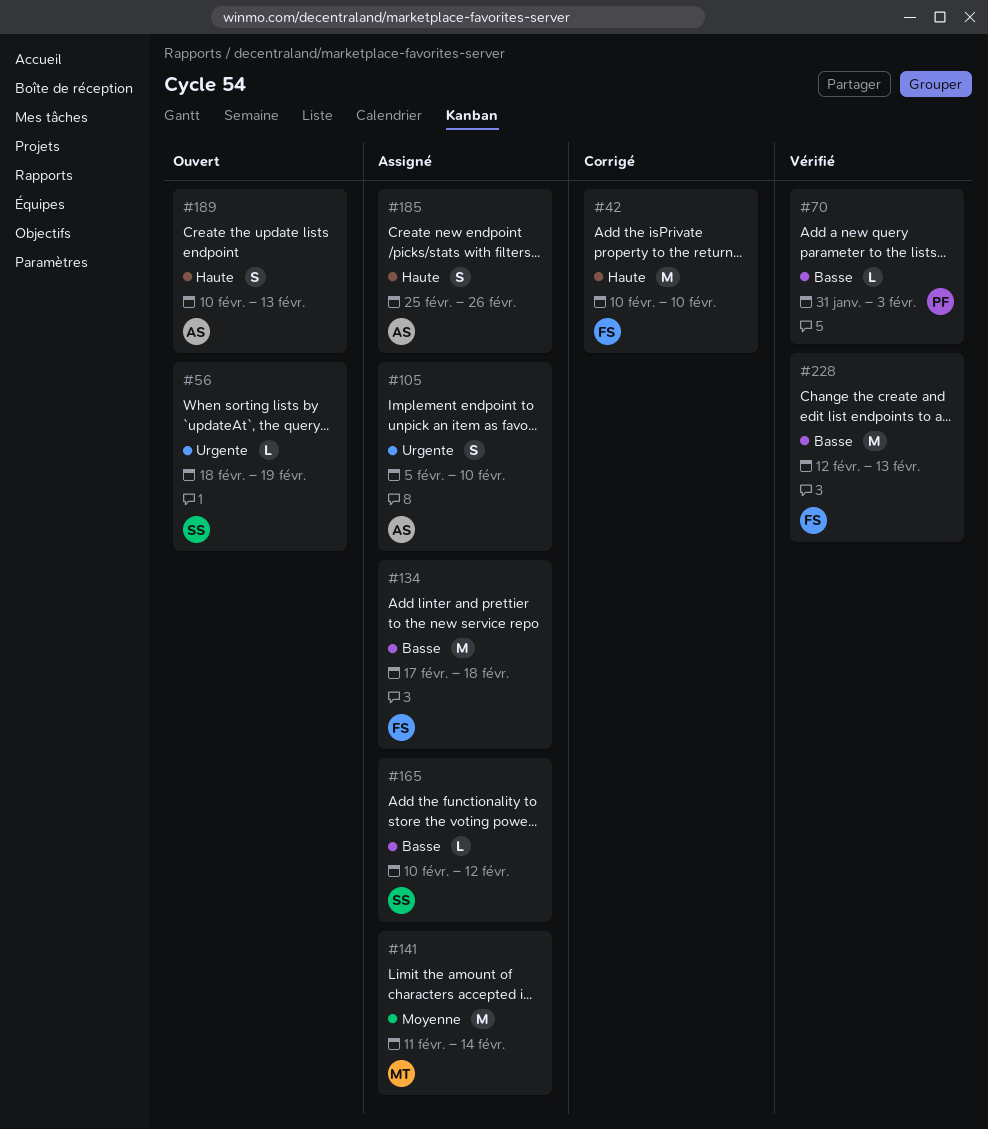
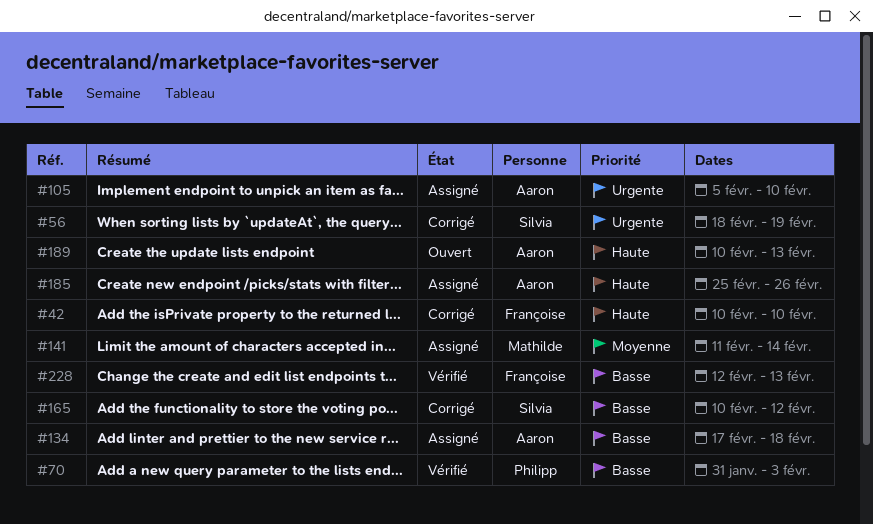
#56, status: Ouvert -> Corrigé
#134, owner: Françoise -> Aaron
#165, status: Assigné -> Corrigé

